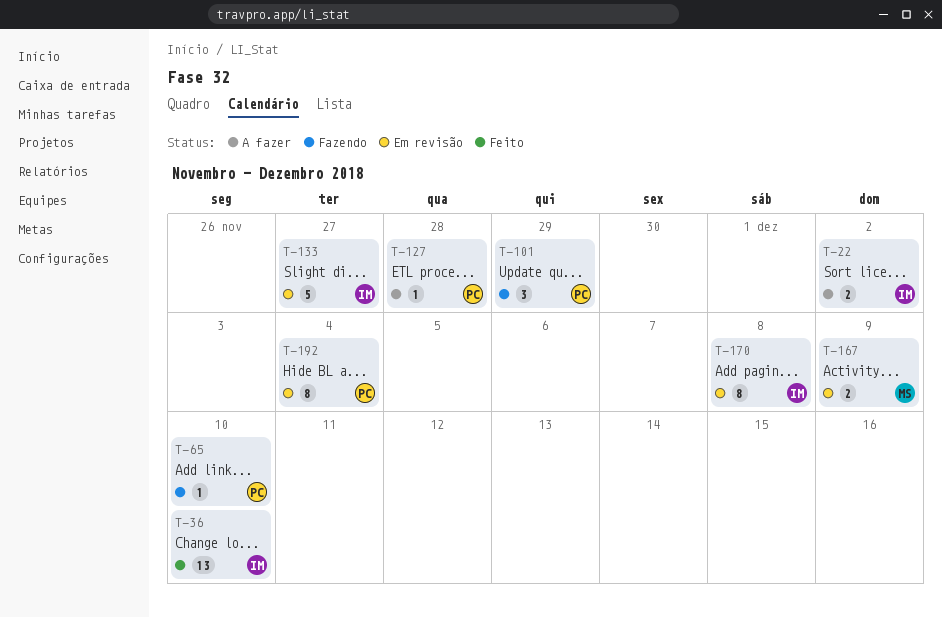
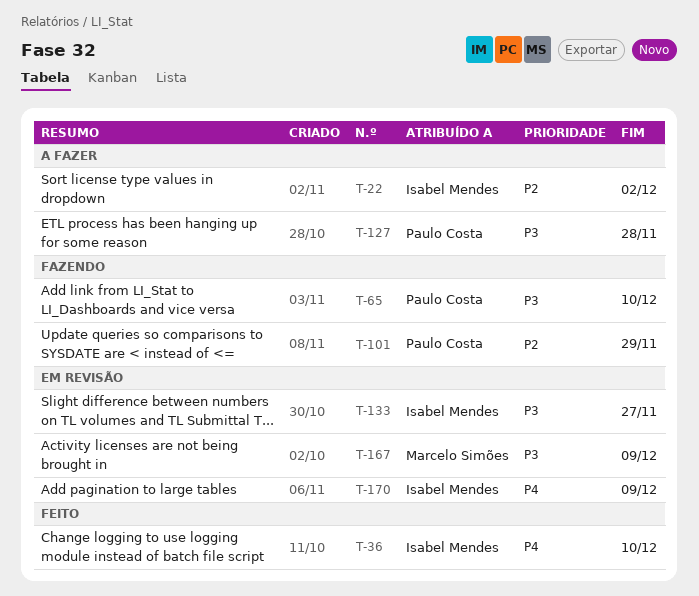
T-170, due: Dec 8 -> Dec 9
T-192: present -> none

